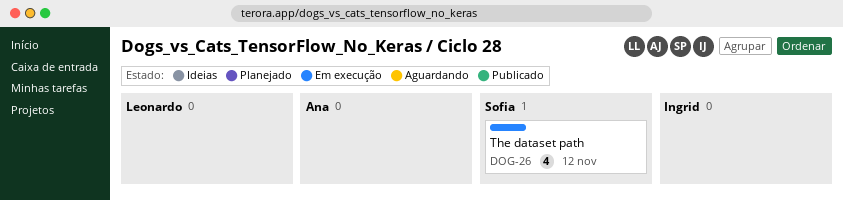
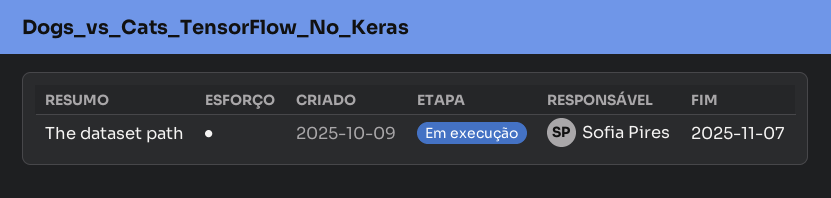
The dataset path, estimate: 4 -> 1
The dataset path, due: Nov 12 -> Nov 7

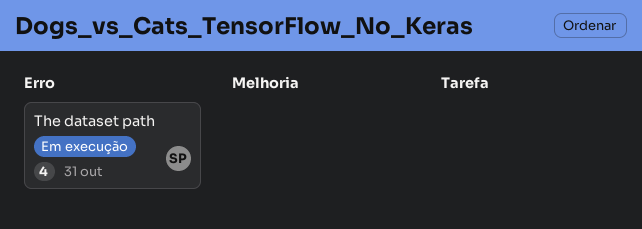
The dataset path, estimate: 1 -> 4
The dataset path, due: Nov 7 -> Oct 31

